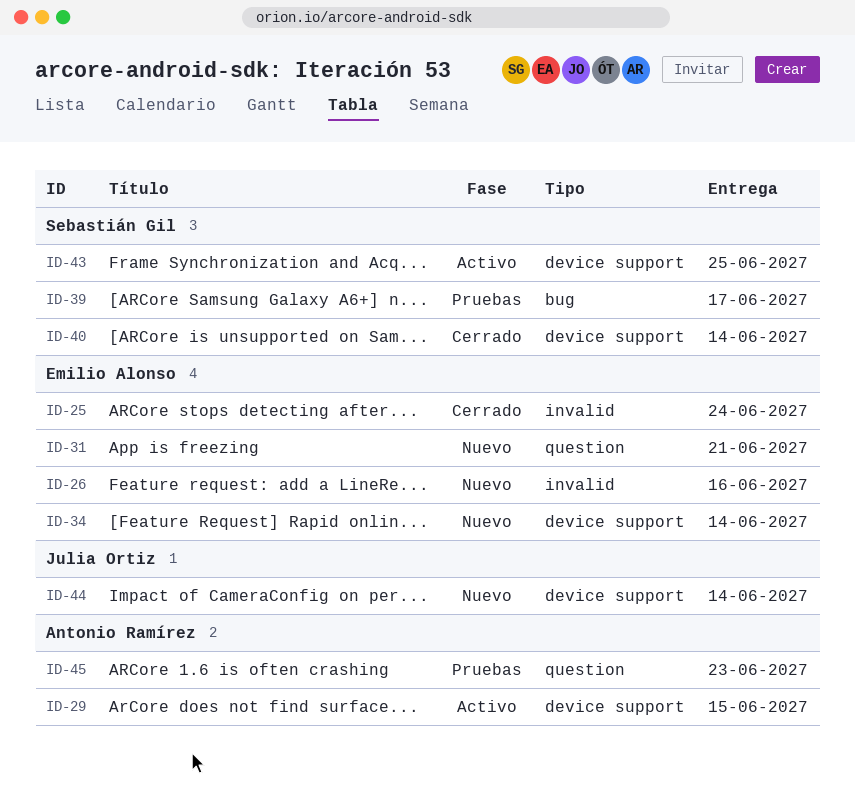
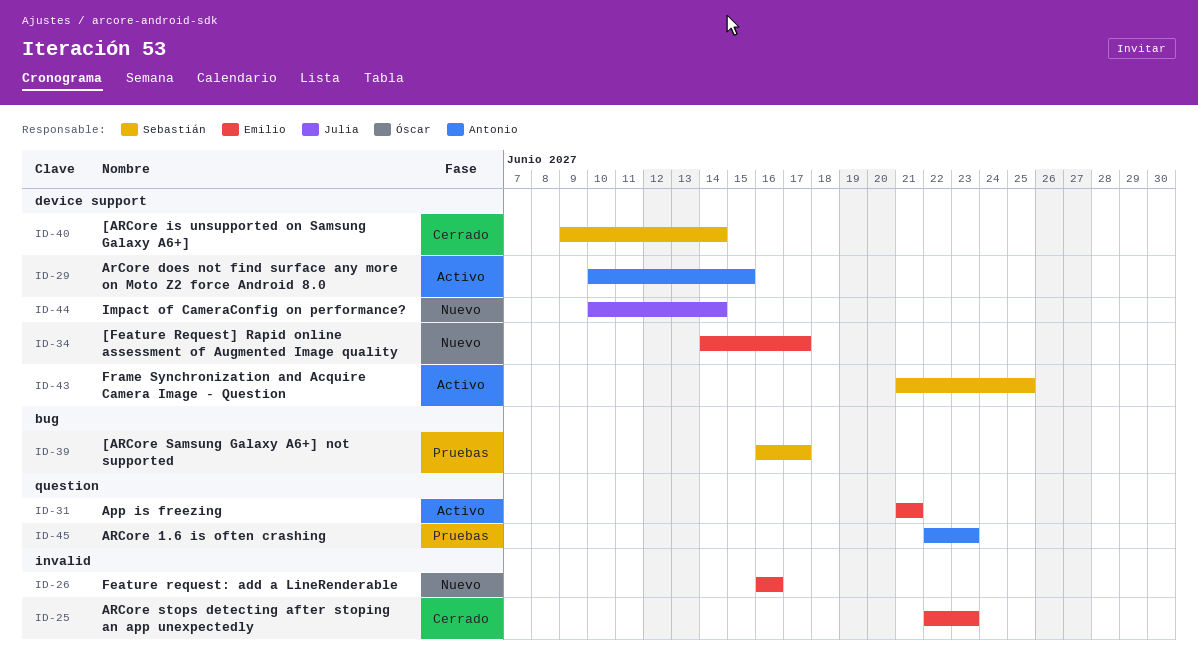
ID-25, due: Jun 24 -> Jun 23
ID-31, status: Nuevo -> Activo
ID-34, due: Jun 14 -> Jun 17

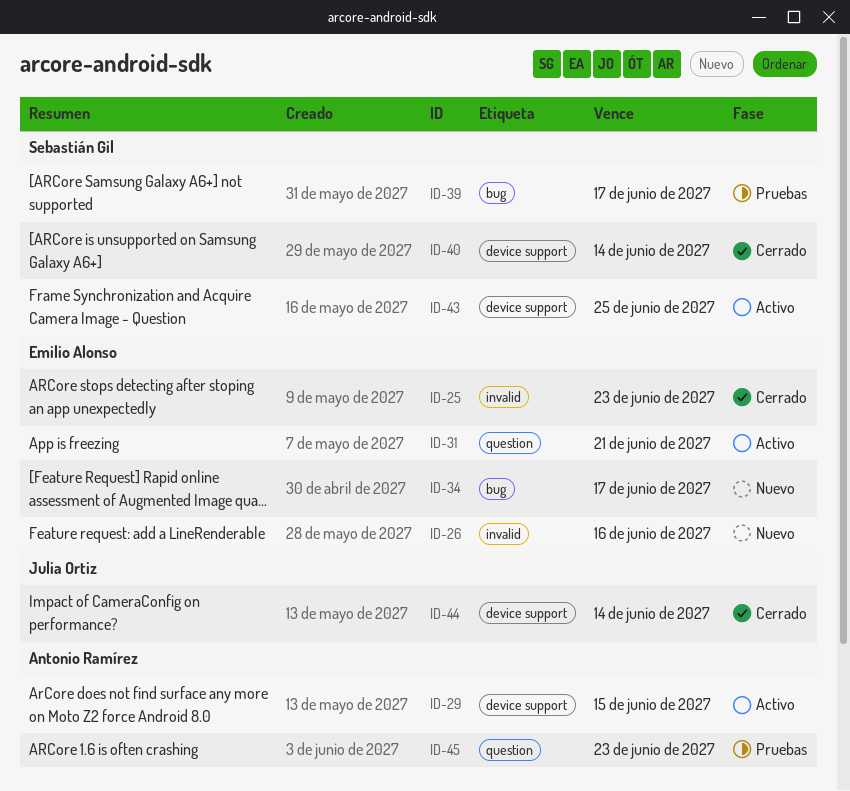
ID-34, label: device support -> bug
ID-44, status: Nuevo -> Cerrado

